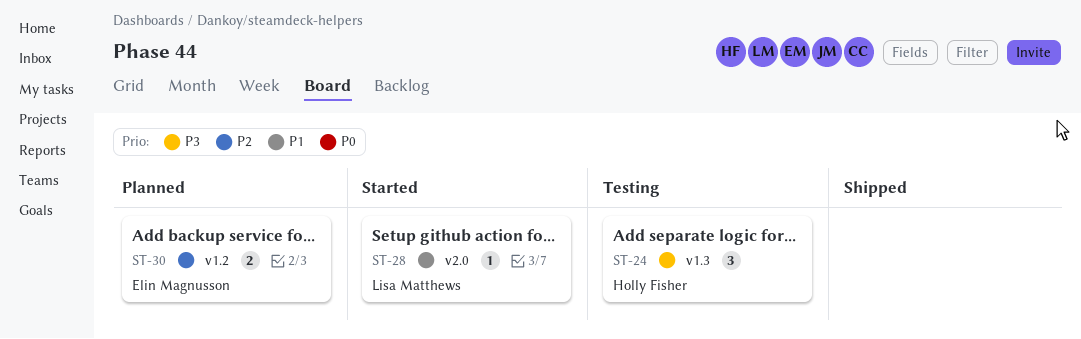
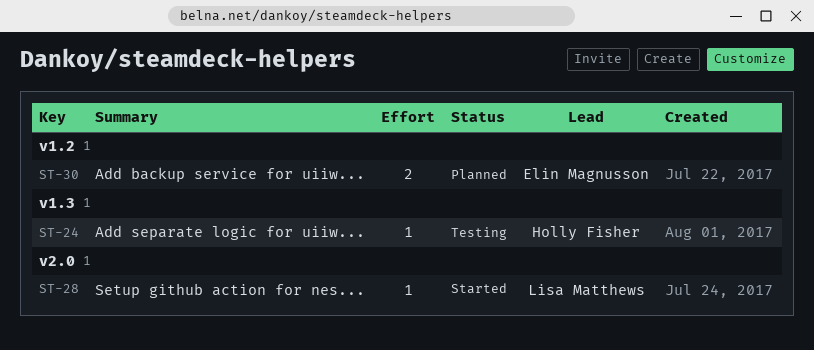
ST-24, estimate: 3 -> 1

